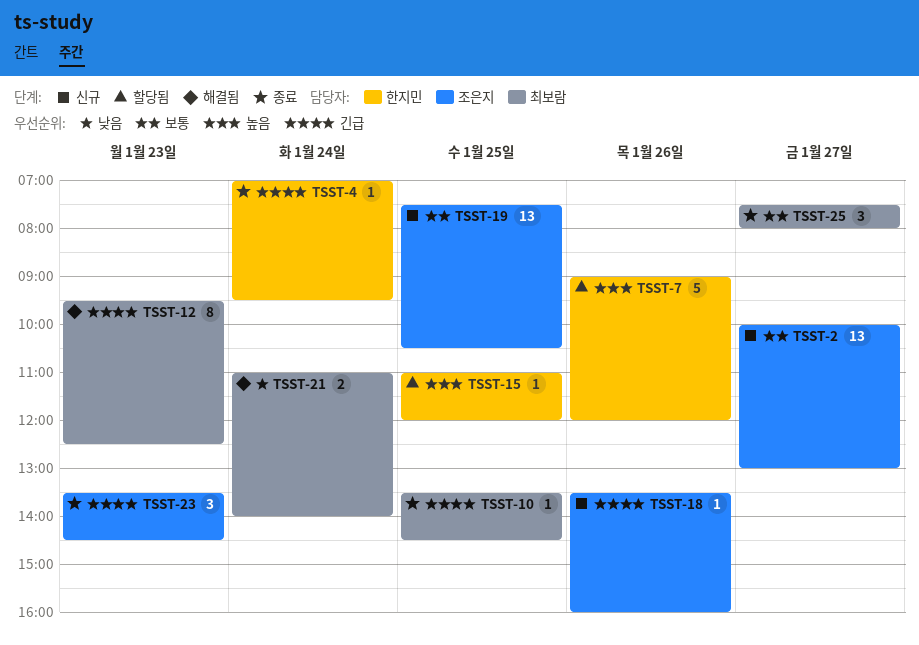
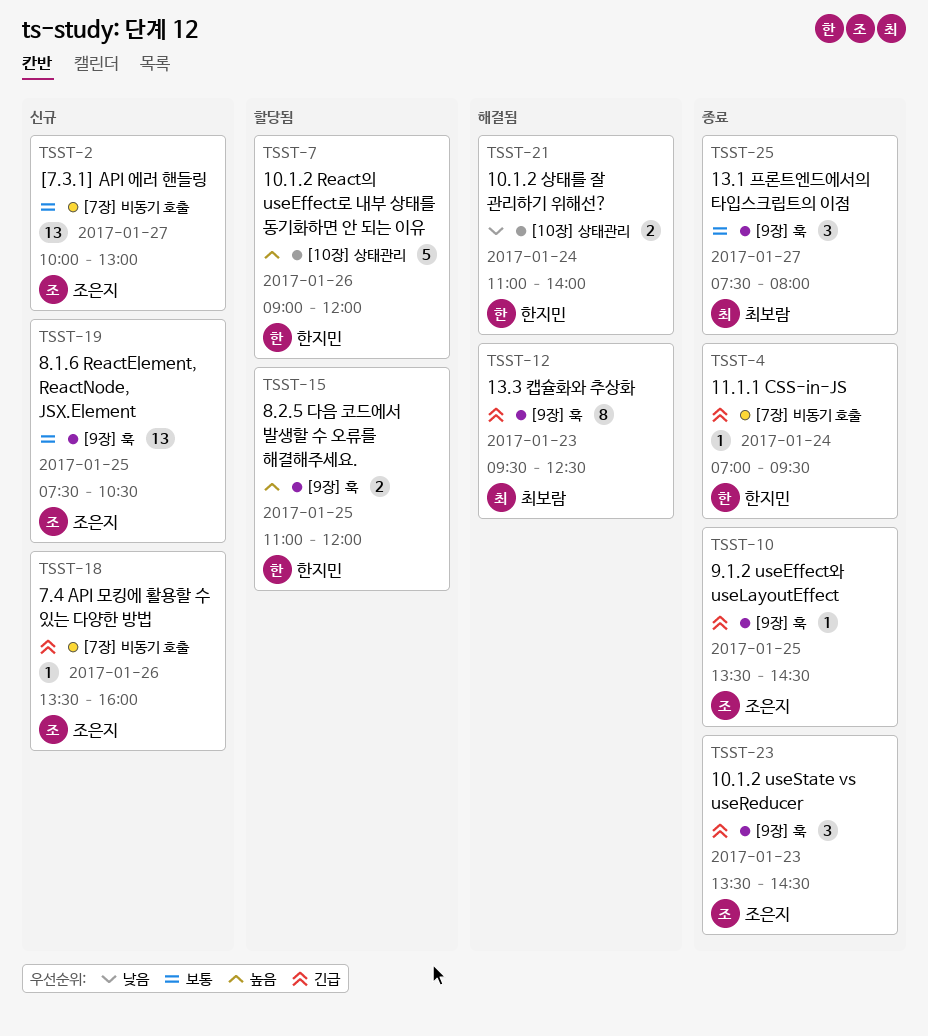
TSST-10, owner: 최보람 -> 조은지
TSST-15, estimate: 1 -> 2
TSST-21, owner: 최보람 -> 한지민

